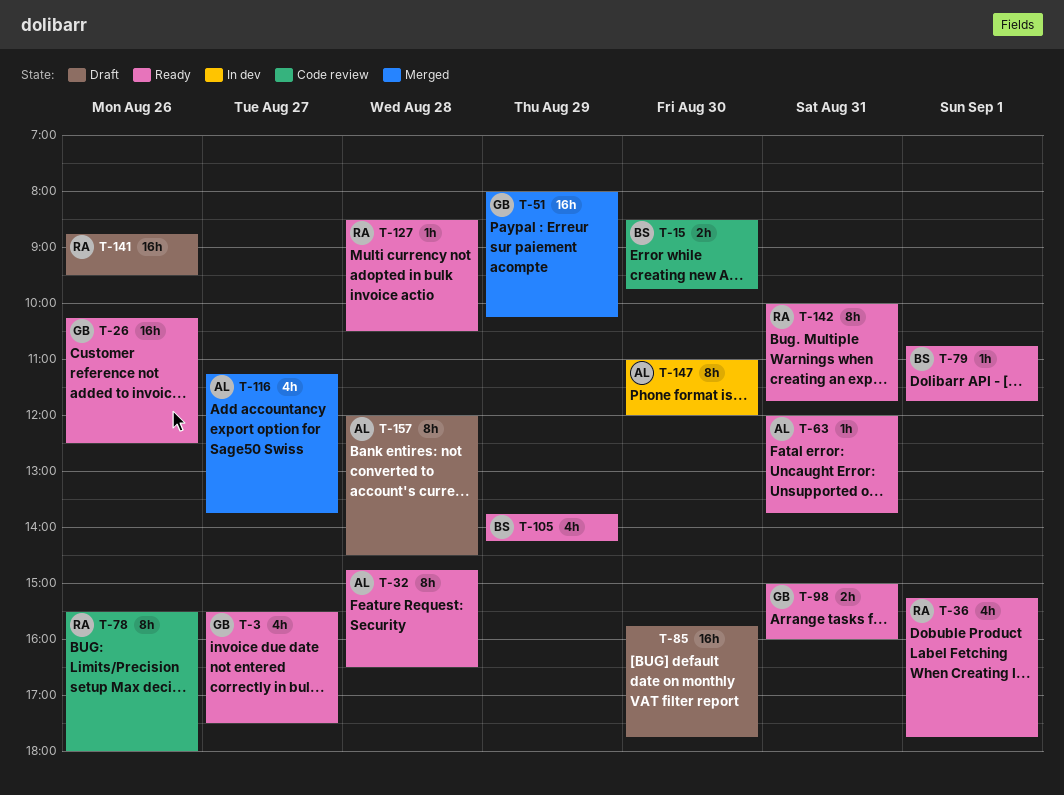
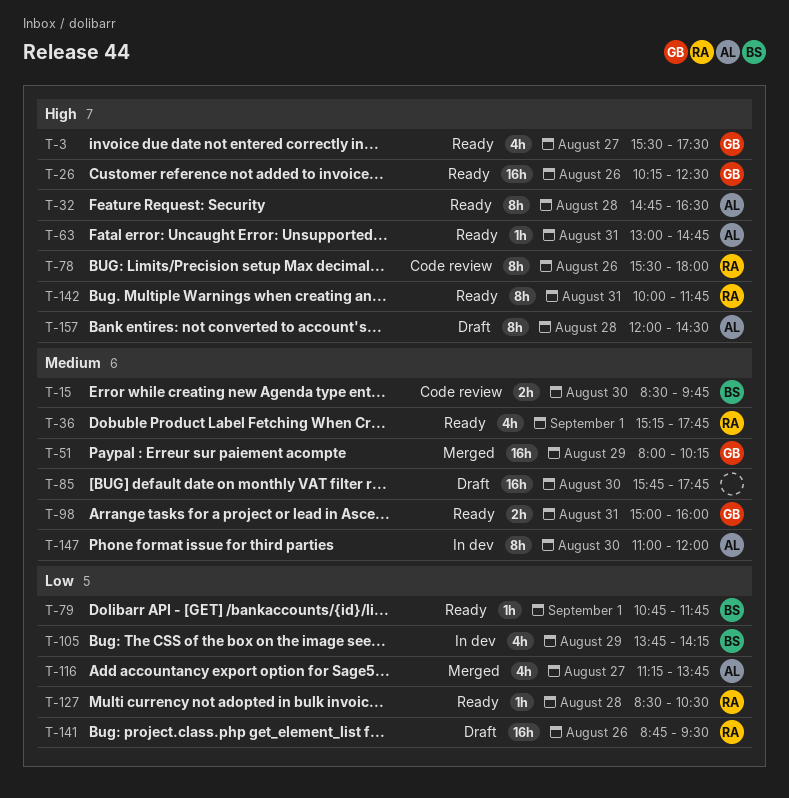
T-63, begins: 12:00 -> 13:00
T-63, ends: 13:45 -> 14:45
T-105, status: Ready -> In dev

